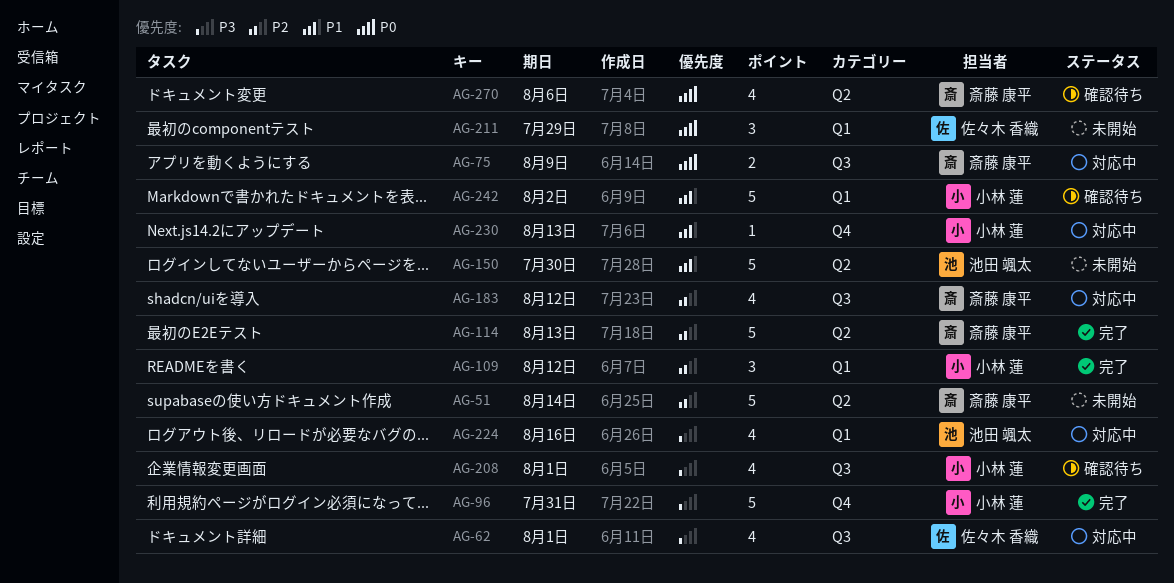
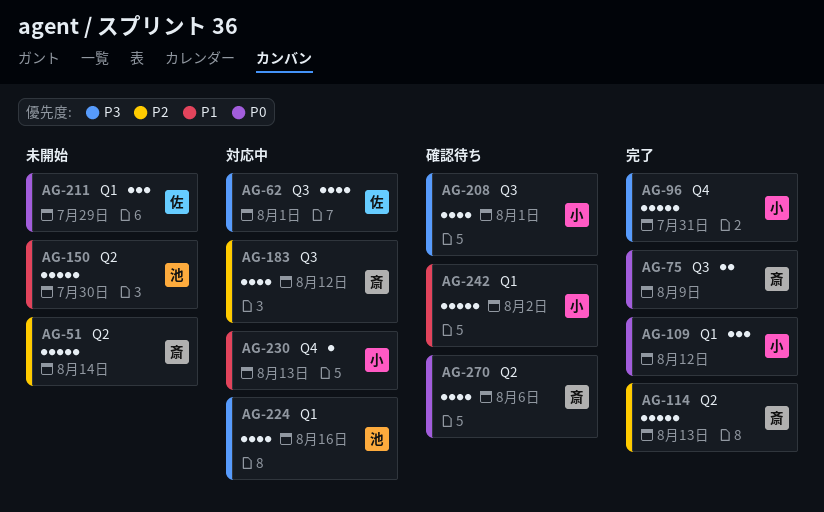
AG-75, status: 対応中 -> 完了
AG-109, priority: P2 -> P0

